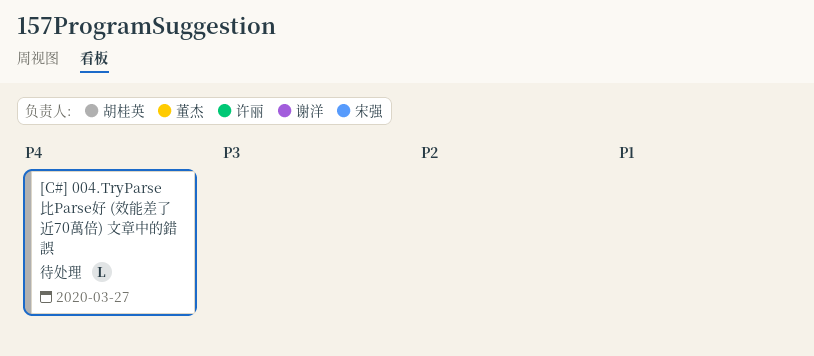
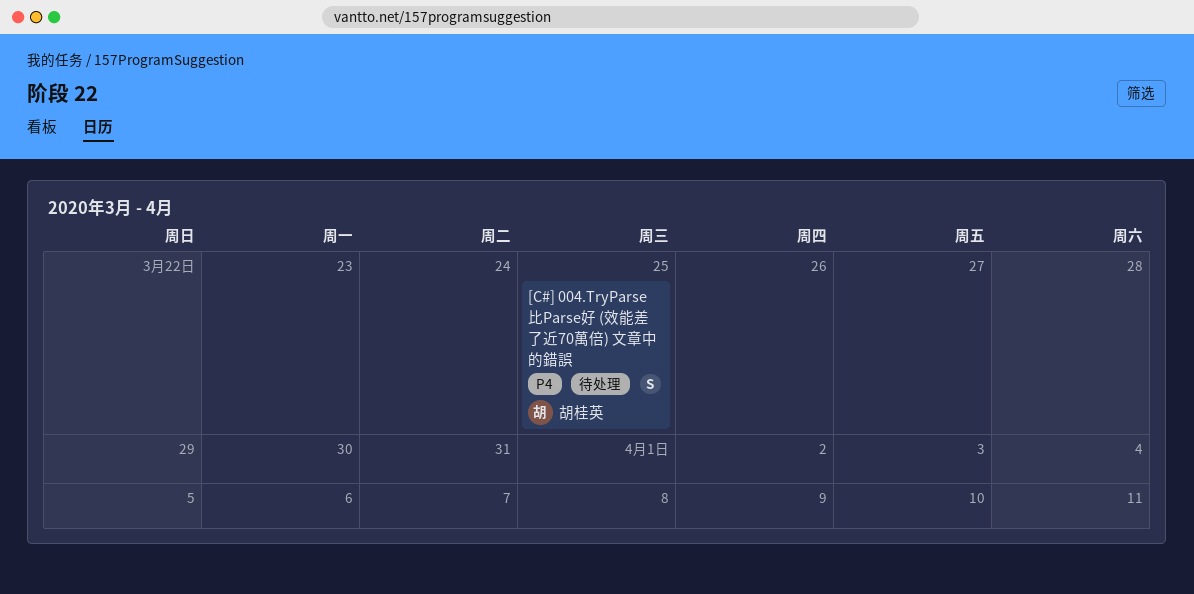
[C#] 004.TryParse比Parse好 (效能差了近70萬倍) 文章中的錯誤, estimate: L -> S
[C#] 004.TryParse比Parse好 (效能差了近70萬倍) 文章中的錯誤, due: Mar 27 -> Mar 25

